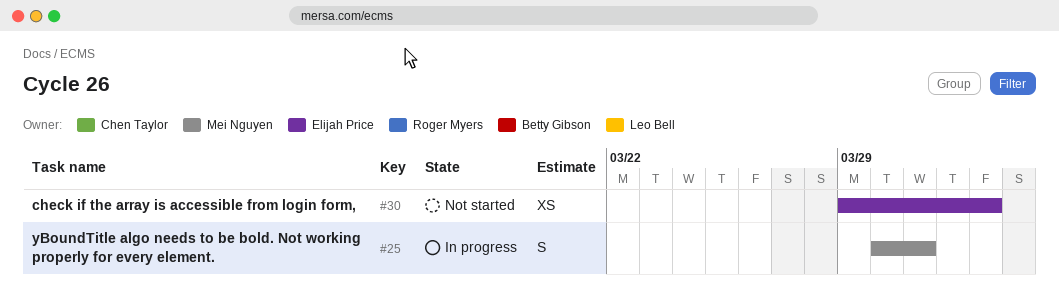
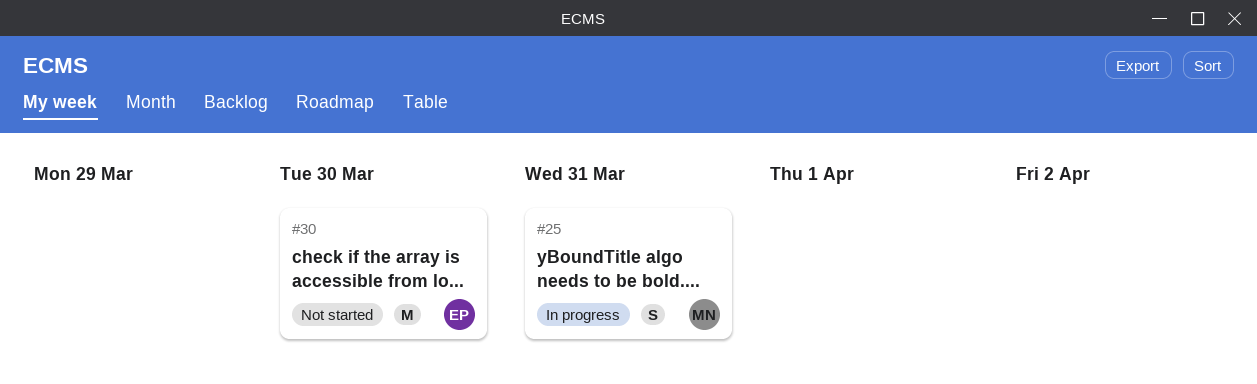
#30, estimate: XS -> M
#30, due: Apr 2 -> Mar 30

